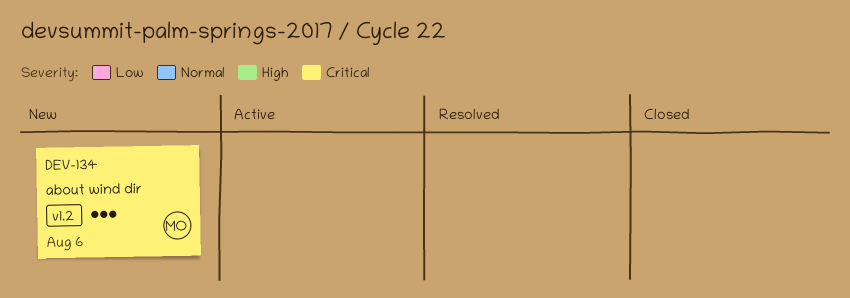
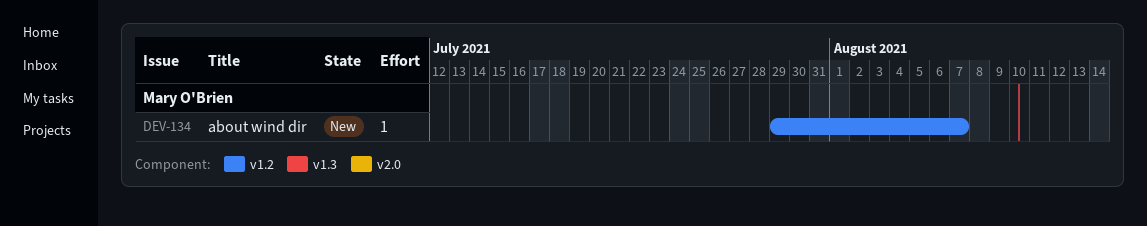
DEV-134, estimate: 3 -> 1
DEV-134, due: Aug 6 -> Aug 7

